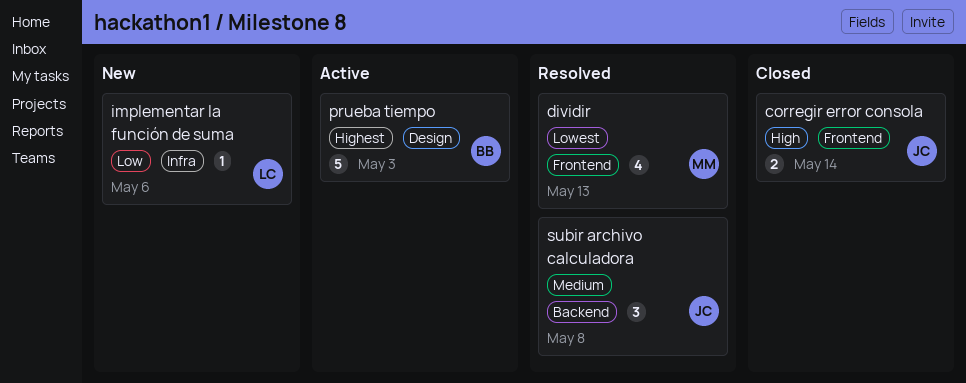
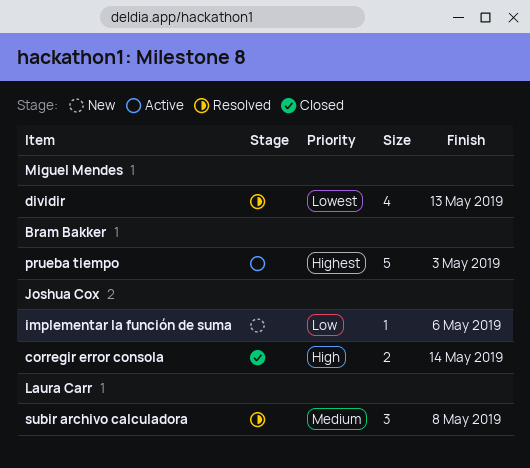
implementar la función de suma, owner: Laura Carr -> Joshua Cox
subir archivo calculadora, owner: Joshua Cox -> Laura Carr

